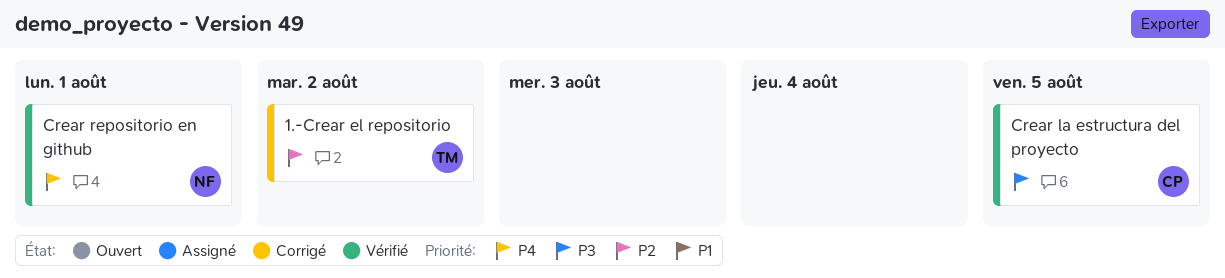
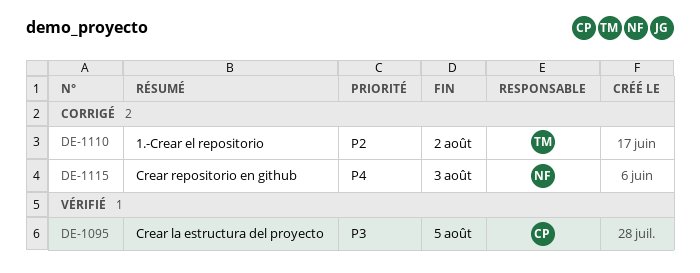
Crear repositorio en github, status: Vérifié -> Corrigé
Crear repositorio en github, due: Aug 1 -> Aug 3

